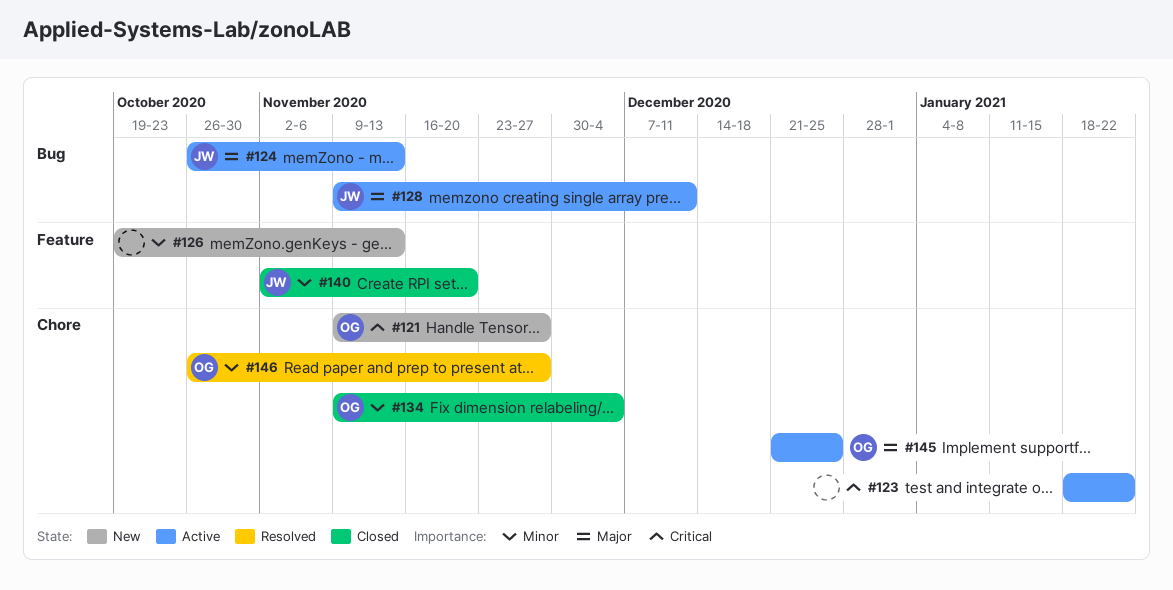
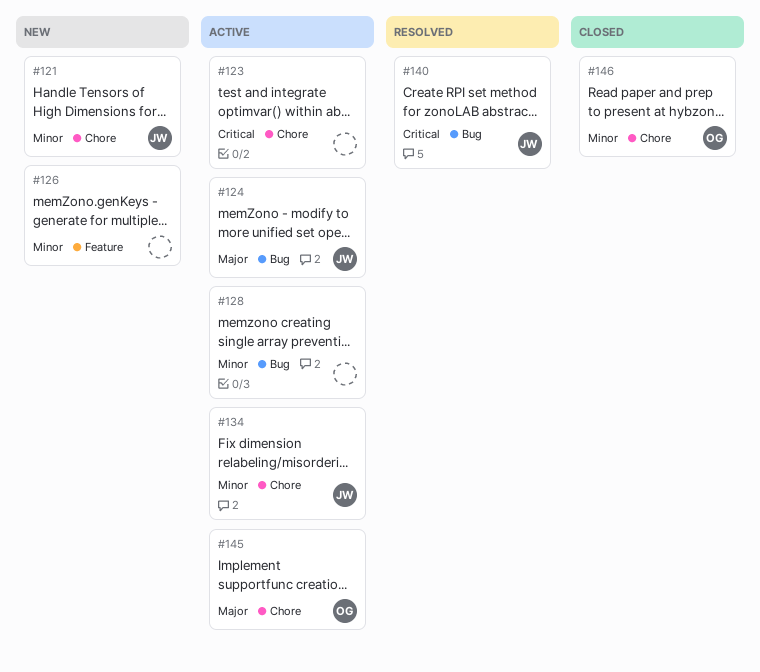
#121, owner: OG -> JW
#121, priority: Critical -> Minor
#128, owner: JW -> none
#128, priority: Major -> Minor
#134, status: Closed -> Active
#134, owner: OG -> JW
#140, status: Closed -> Resolved
#140, priority: Minor -> Critical
#140, label: Feature -> Bug
#146, status: Resolved -> Closed

